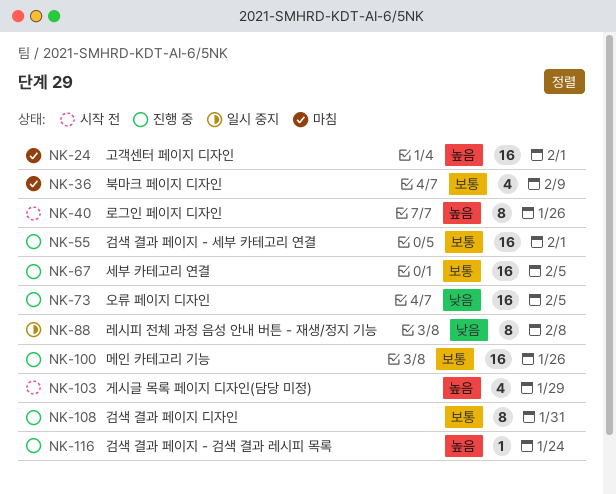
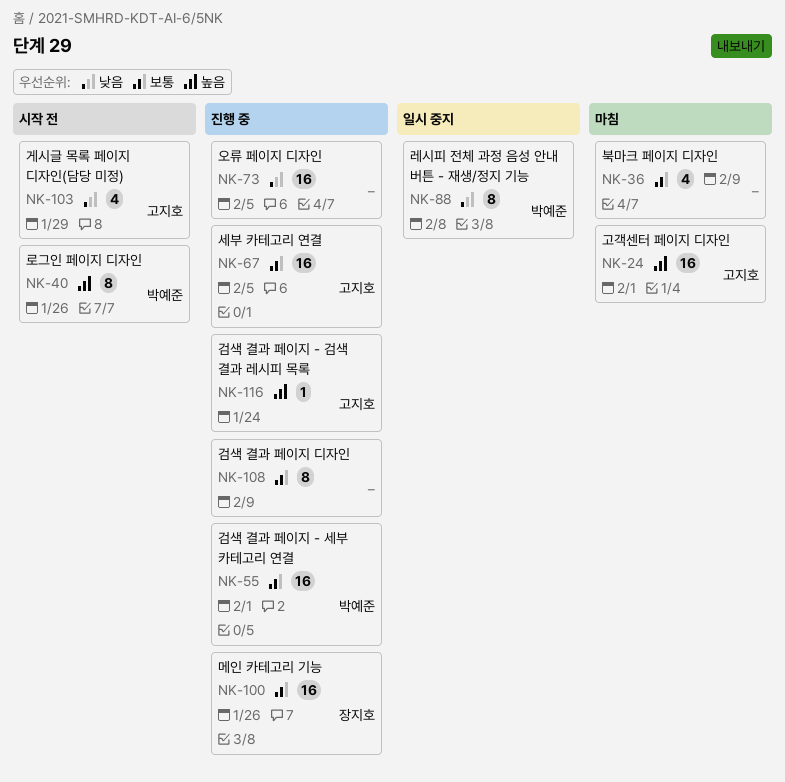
NK-103, priority: 높음 -> 낮음
NK-108, due: Jan 31 -> Feb 9

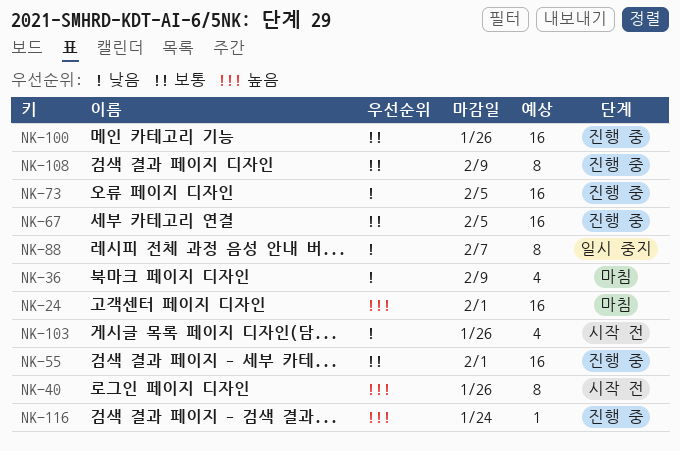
NK-36, priority: 보통 -> 낮음
NK-88, due: Feb 8 -> Feb 7
NK-103, due: Jan 29 -> Jan 26

